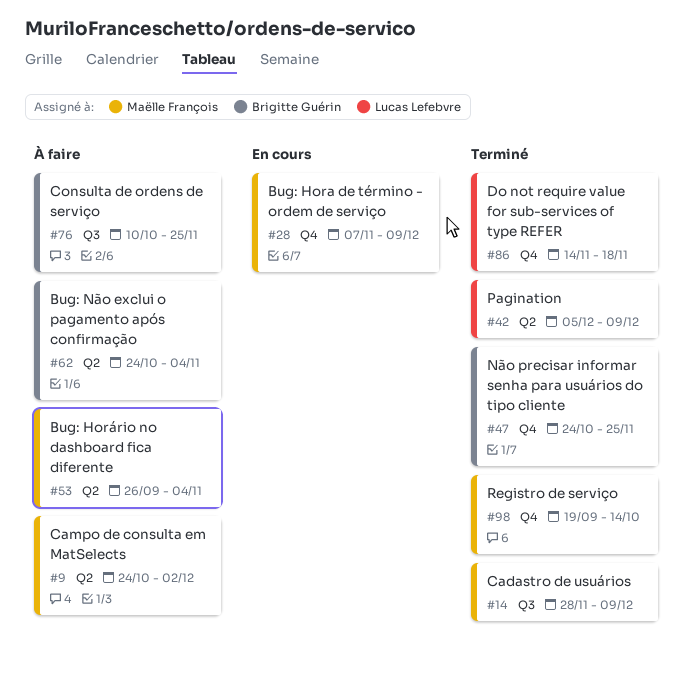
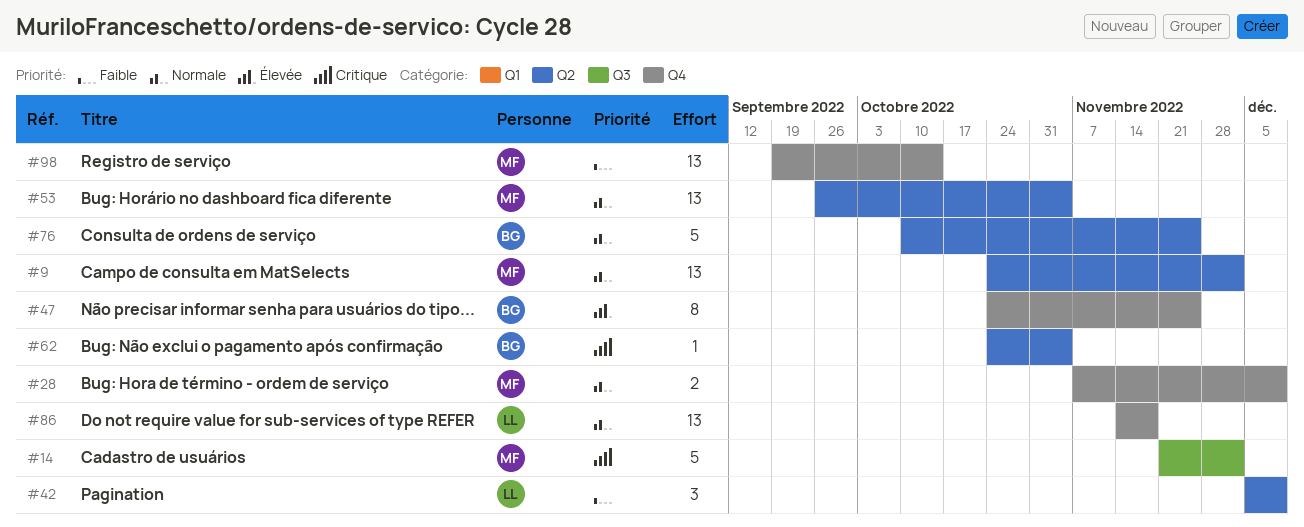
#14, start: Nov 28 -> Nov 21
#14, due: Dec 9 -> Dec 2
#76, label: Q3 -> Q2

